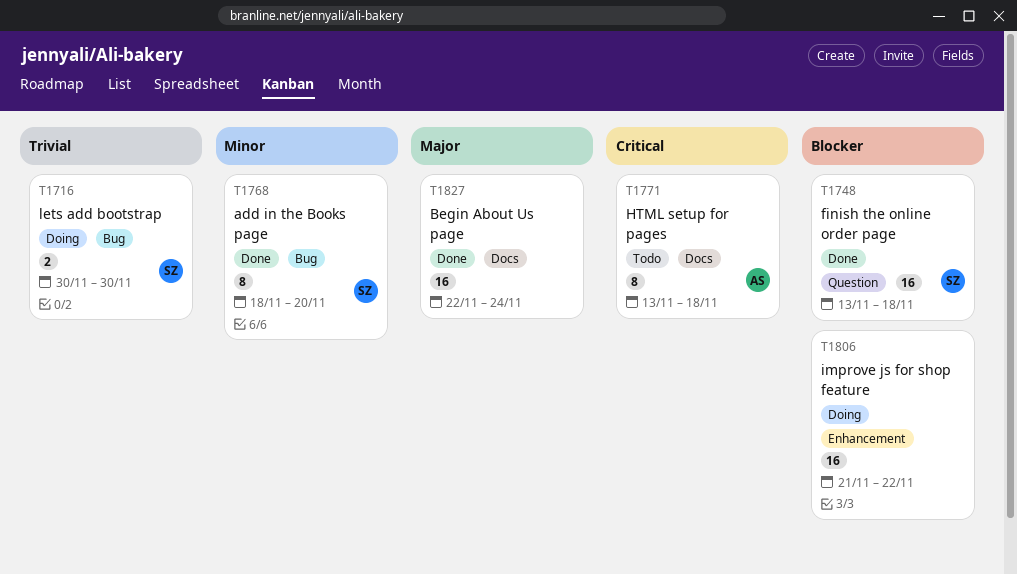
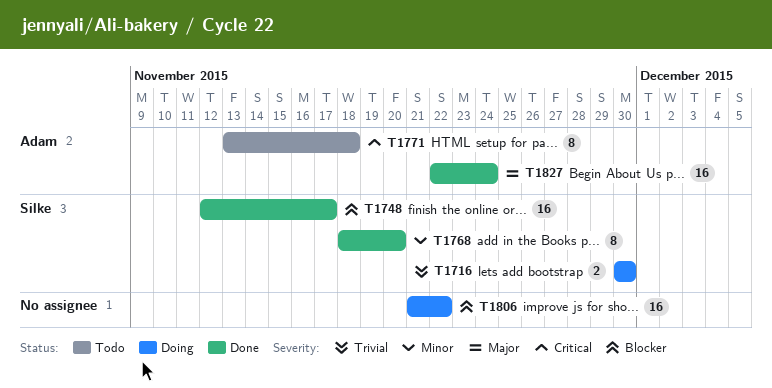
T1748, start: Nov 13 -> Nov 12
T1748, due: Nov 18 -> Nov 17
T1827, owner: none -> Adam

